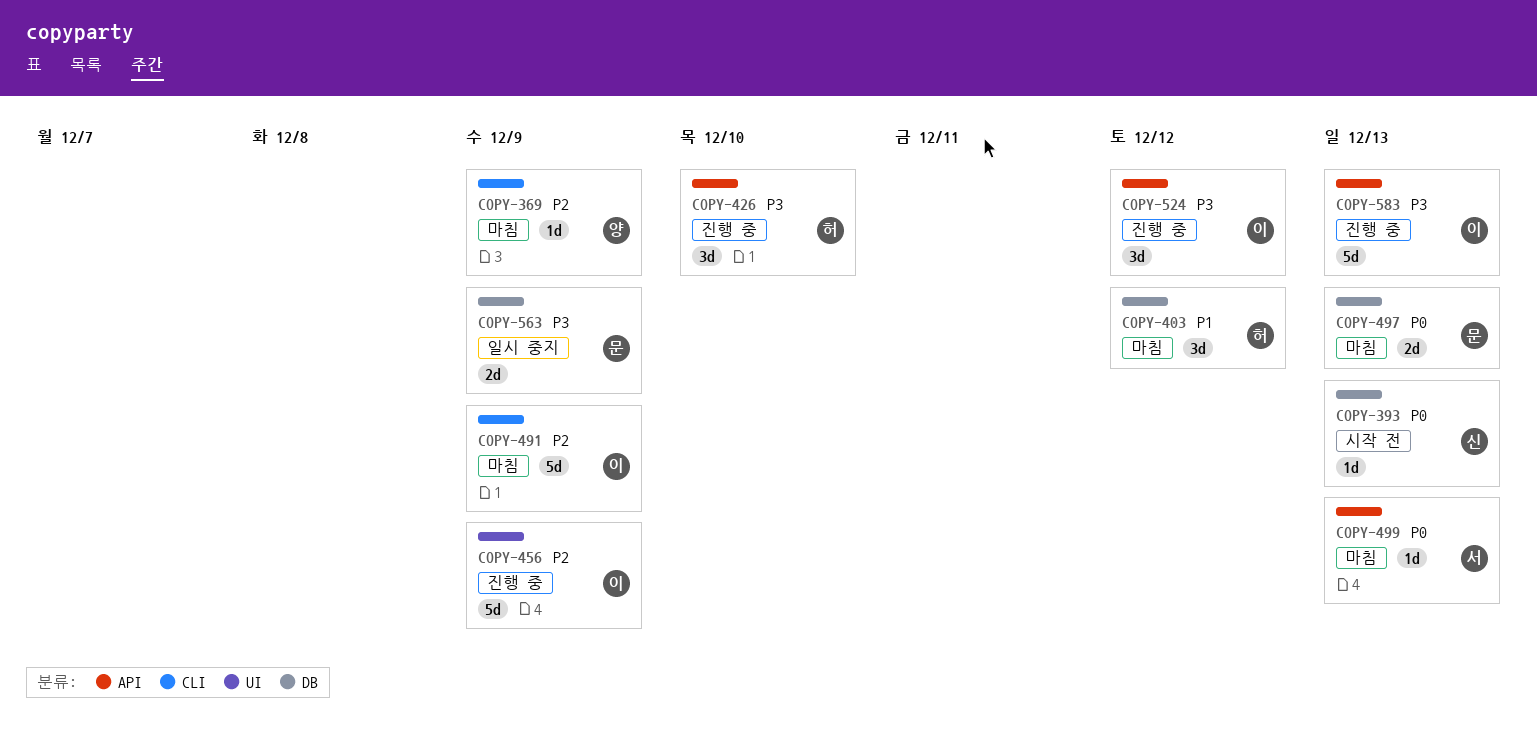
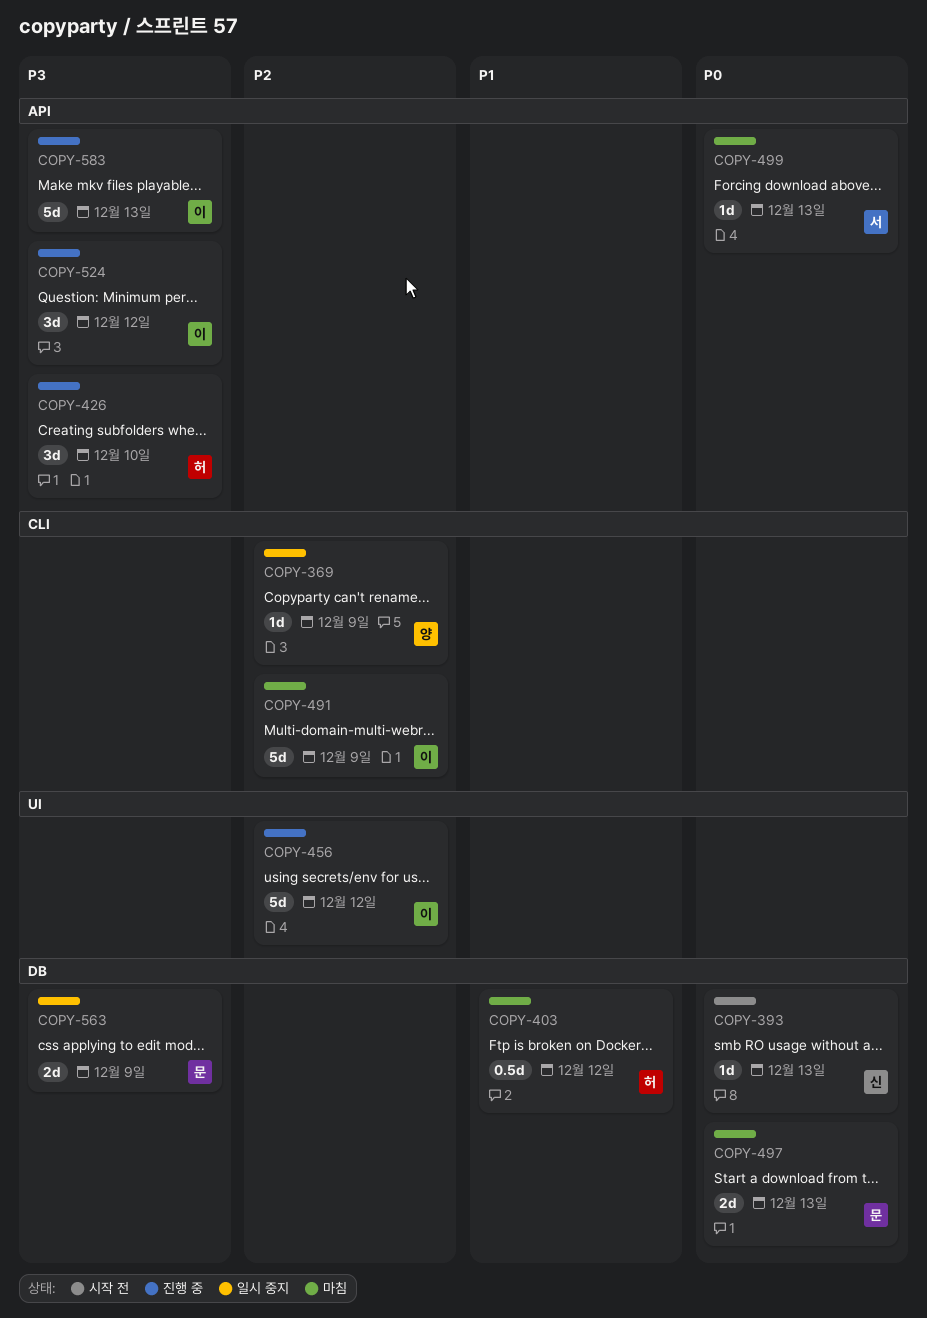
COPY-369, status: 마침 -> 일시 중지
COPY-403, estimate: 3d -> 0.5d
COPY-456, due: Dec 9 -> Dec 12

